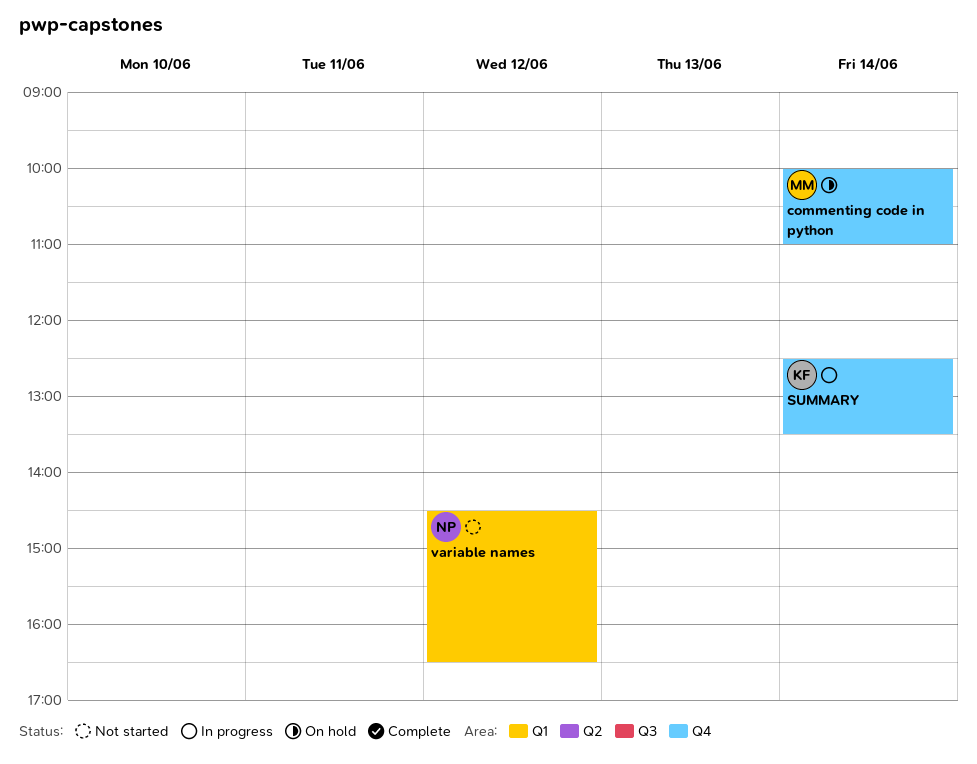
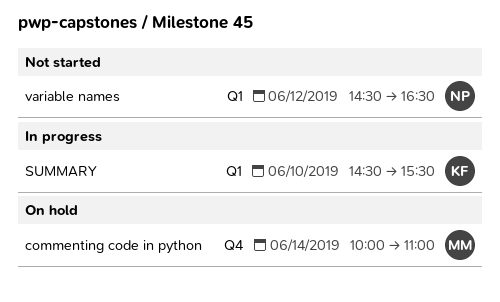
SUMMARY, label: Q4 -> Q1
SUMMARY, day: Jun 14 -> Jun 10
SUMMARY, begins: 12:30 -> 14:30
SUMMARY, ends: 13:30 -> 15:30

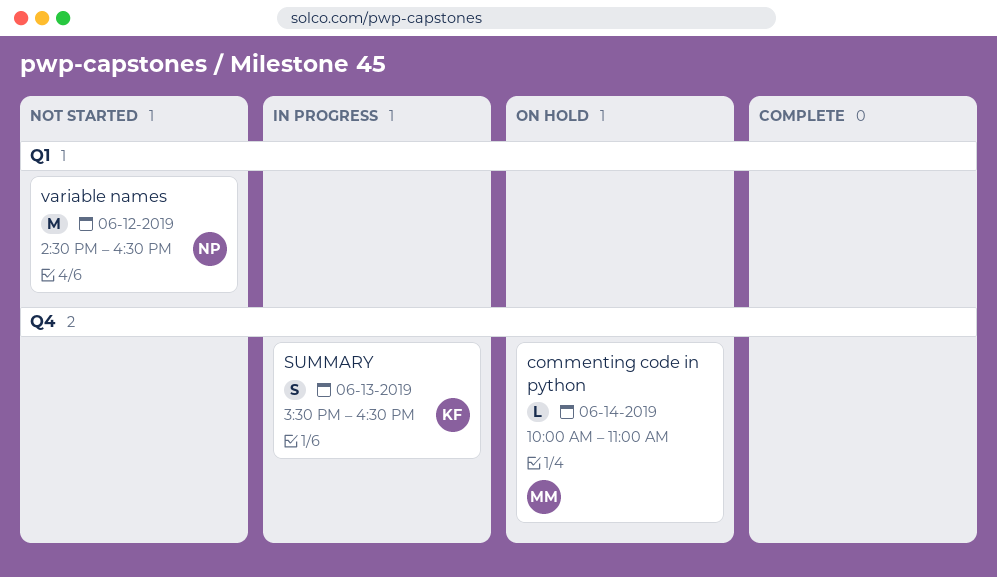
SUMMARY, label: Q1 -> Q4
SUMMARY, day: Jun 10 -> Jun 13
SUMMARY, begins: 14:30 -> 15:30
SUMMARY, ends: 15:30 -> 16:30

